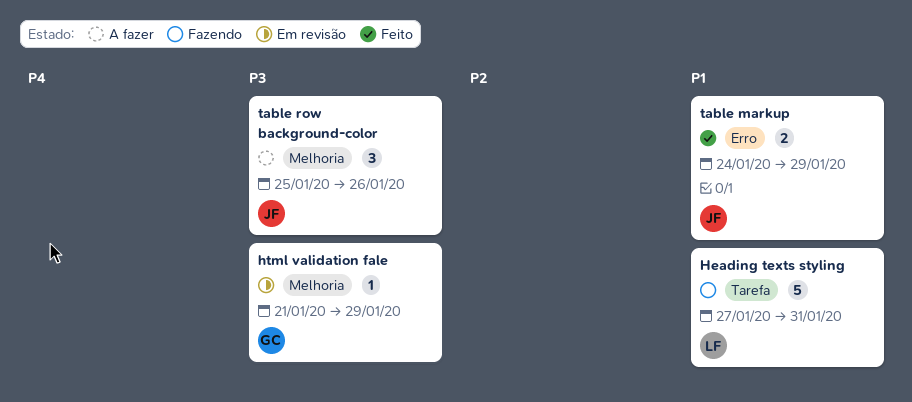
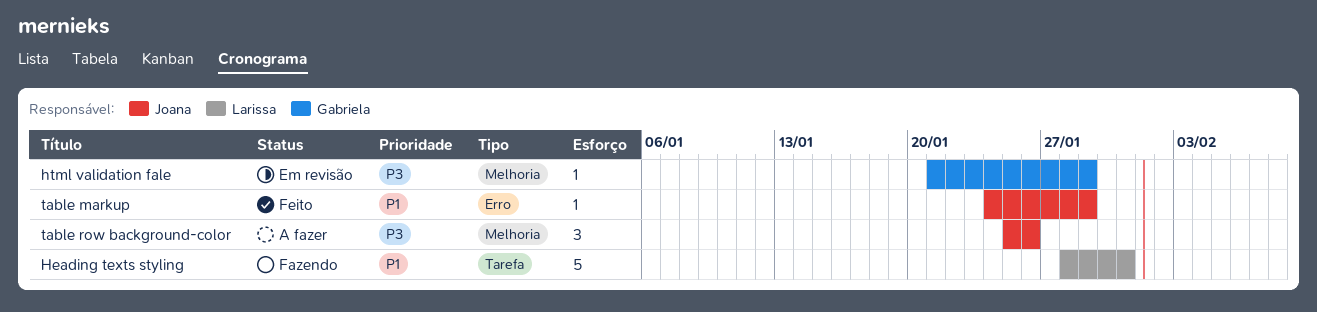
Heading texts styling, start: Jan 27 -> Jan 28
table markup, estimate: 2 -> 1

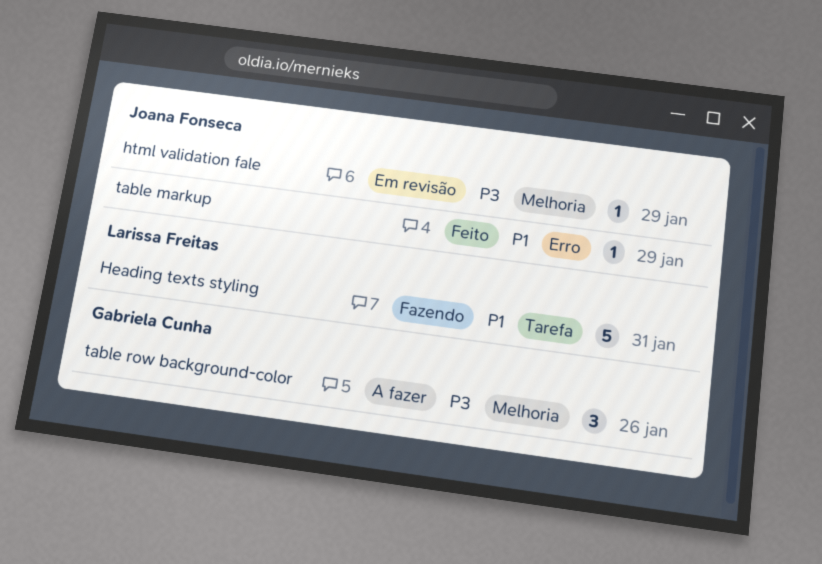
html validation fale, owner: Gabriela Cunha -> Joana Fonseca
table row background-color, owner: Joana Fonseca -> Gabriela Cunha

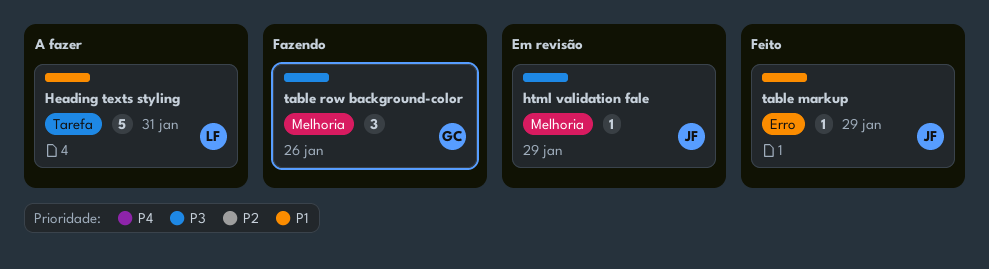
Heading texts styling, status: Fazendo -> A fazer
table row background-color, status: A fazer -> Fazendo

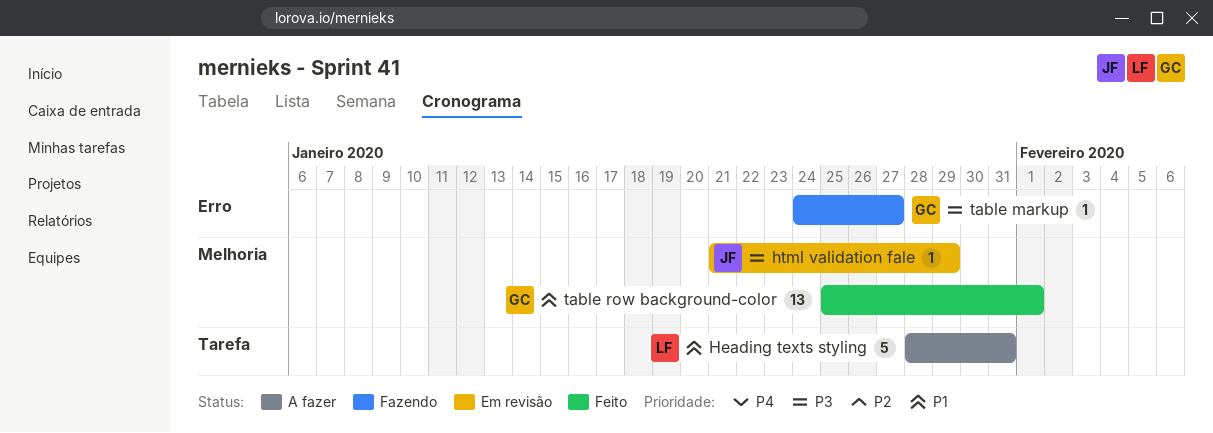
table markup, status: Feito -> Fazendo
table markup, owner: JF -> GC
table markup, priority: P1 -> P3
table markup, due: Jan 29 -> Jan 27
table row background-color, status: Fazendo -> Feito
table row background-color, priority: P3 -> P1
table row background-color, estimate: 3 -> 13
table row background-color, due: Jan 26 -> Feb 1

